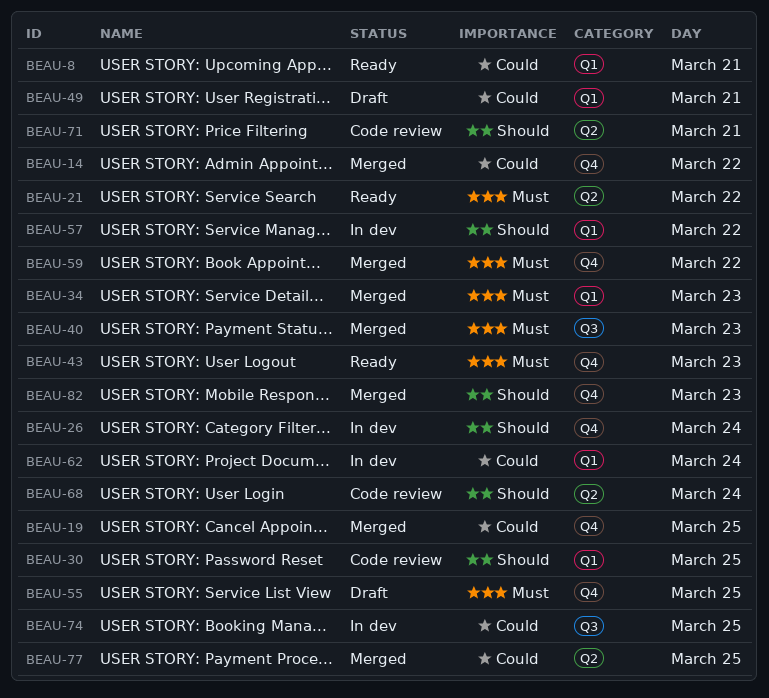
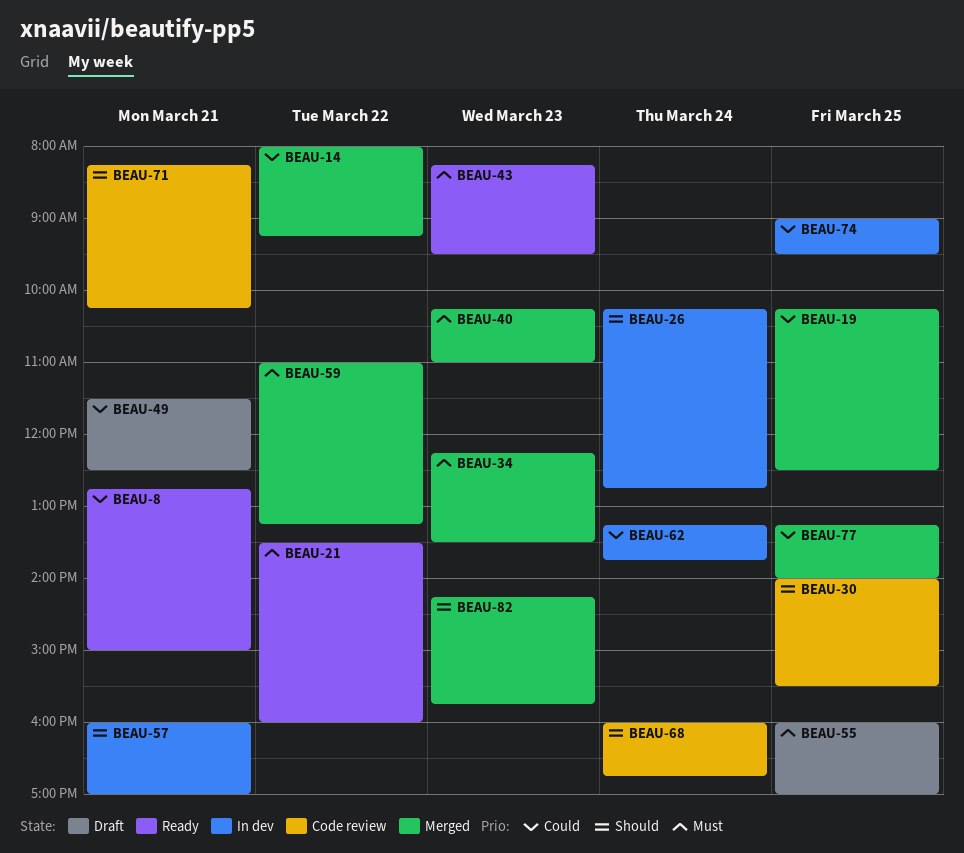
BEAU-57, day: Mar 22 -> Mar 21

